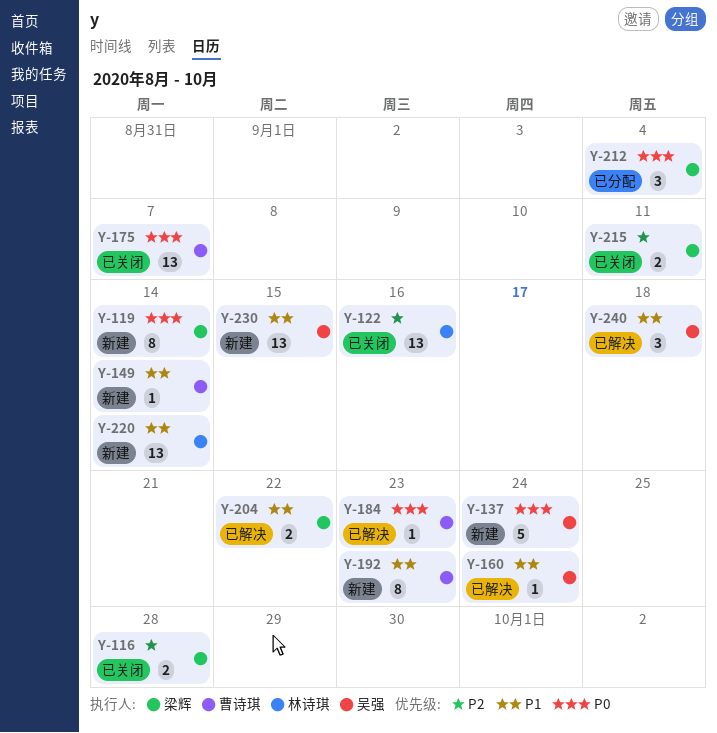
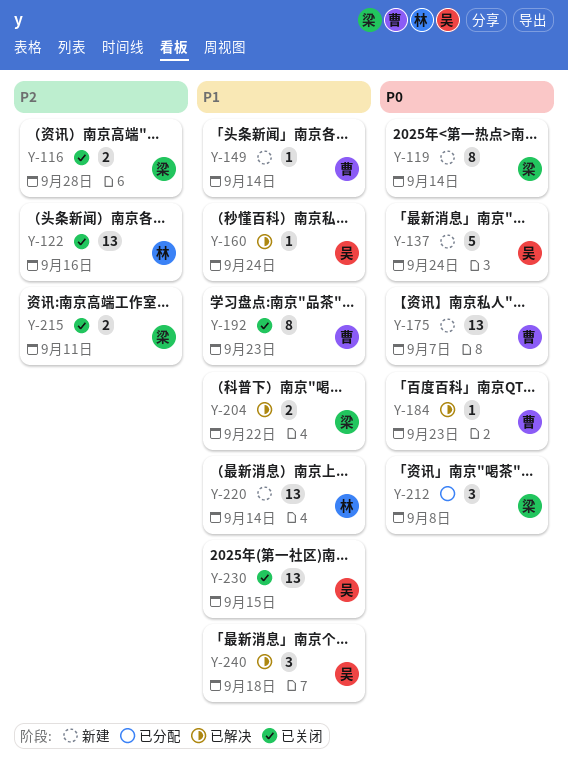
Y-175, status: 已关闭 -> 新建
Y-192, status: 新建 -> 已关闭
Y-212, due: Sep 4 -> Sep 8
Y-230, status: 新建 -> 已关闭

